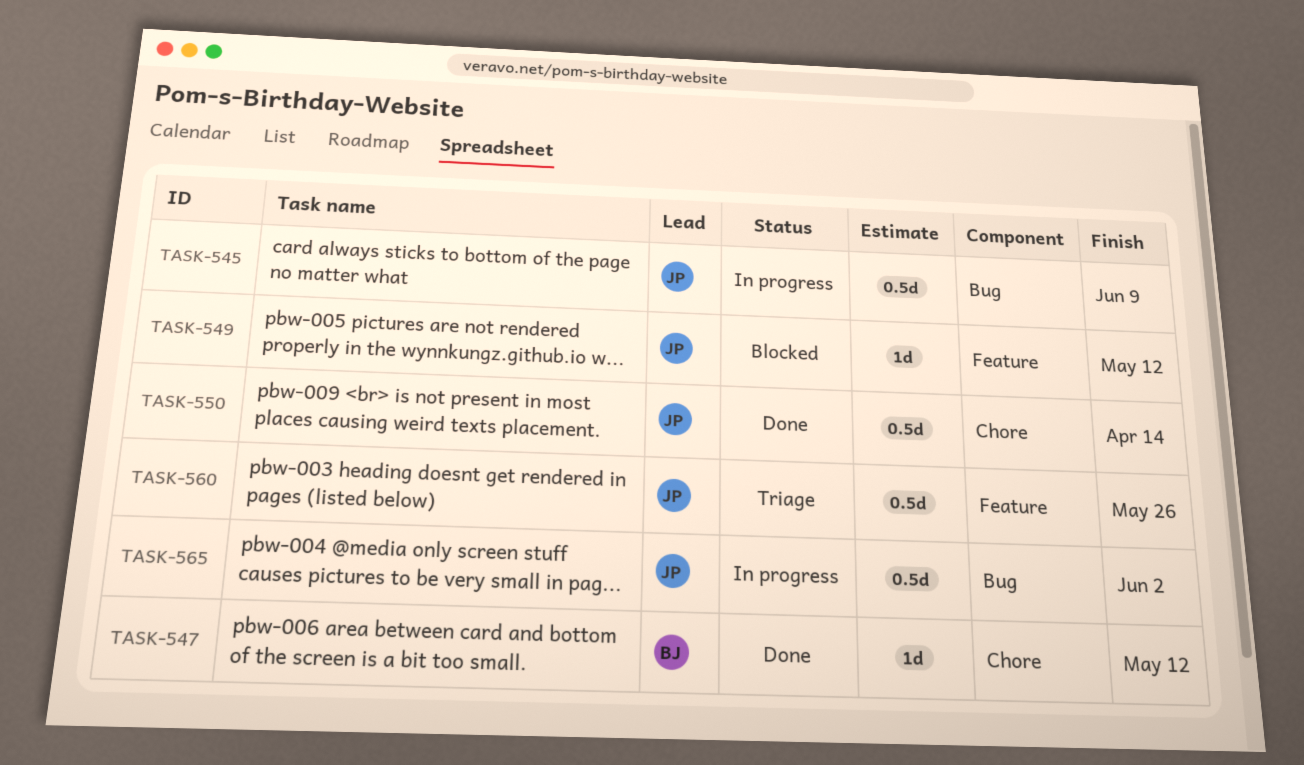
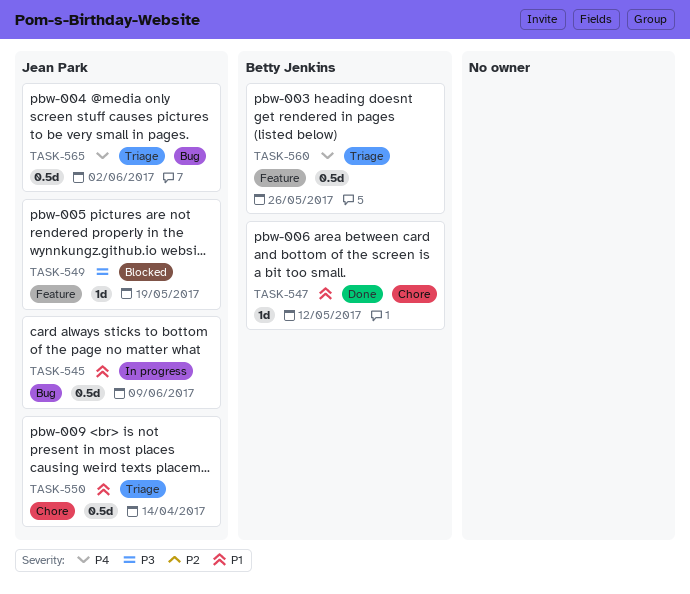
TASK-549, due: May 12 -> May 19
TASK-550, status: Done -> Triage
TASK-560, owner: Jean Park -> Betty Jenkins
TASK-565, status: In progress -> Triage

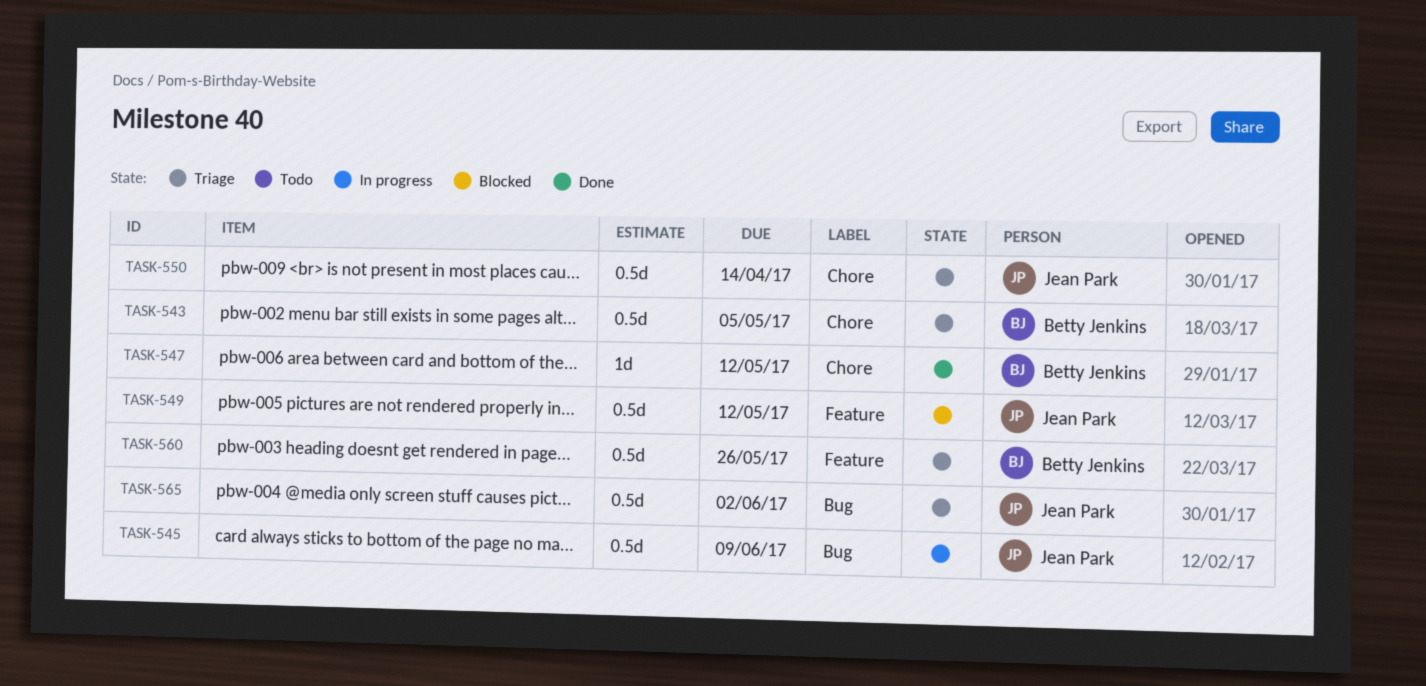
TASK-543: none -> present
TASK-549, estimate: 1d -> 0.5d
TASK-549, due: May 19 -> May 12

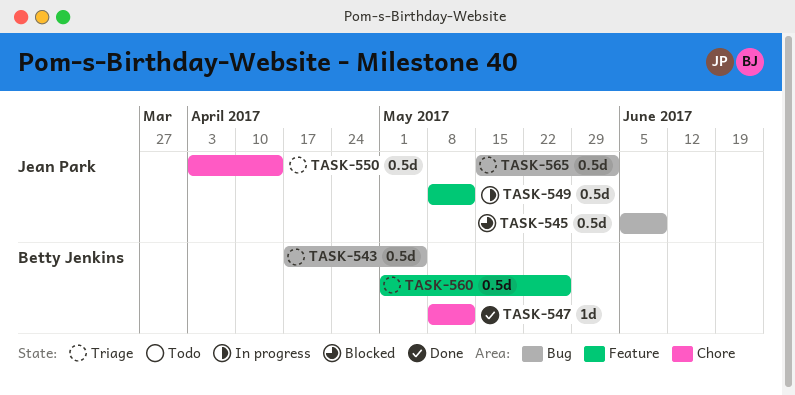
TASK-543, label: Chore -> Bug
TASK-545, status: In progress -> Blocked
TASK-549, status: Blocked -> In progress

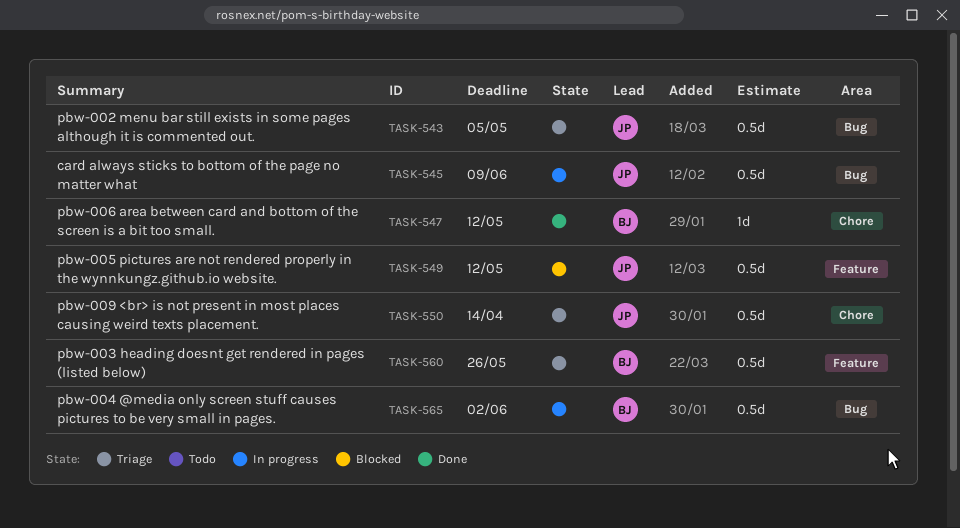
TASK-543, owner: Betty Jenkins -> Jean Park
TASK-545, status: Blocked -> In progress
TASK-549, status: In progress -> Blocked
TASK-565, status: Triage -> In progress
TASK-565, owner: Jean Park -> Betty Jenkins

